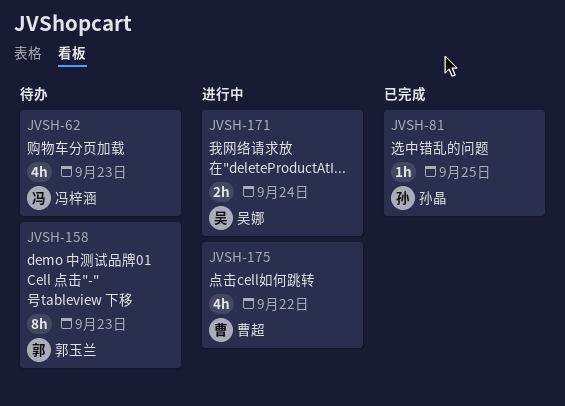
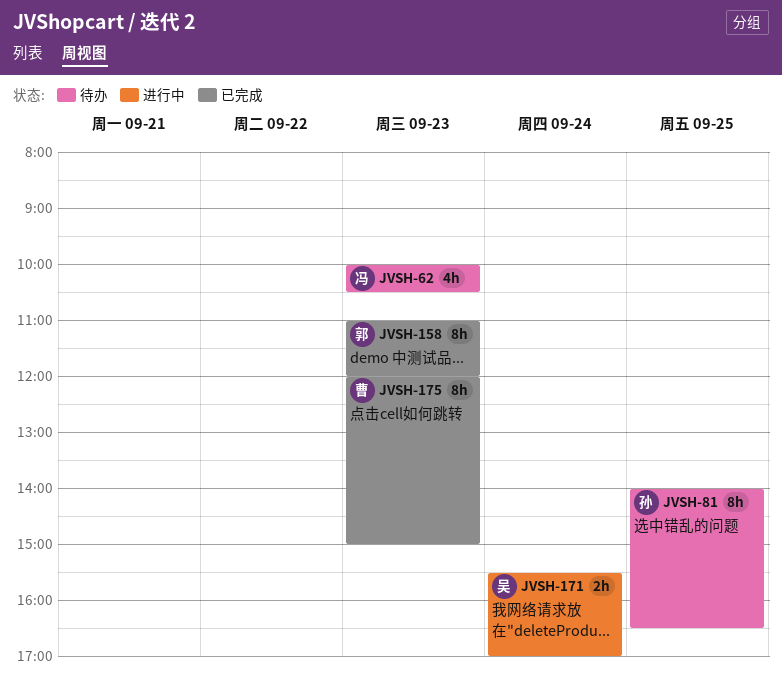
JVSH-81, status: 已完成 -> 待办
JVSH-81, estimate: 1h -> 8h
JVSH-158, status: 待办 -> 已完成
JVSH-175, status: 进行中 -> 已完成
JVSH-175, estimate: 4h -> 8h
JVSH-175, day: Sep 22 -> Sep 23

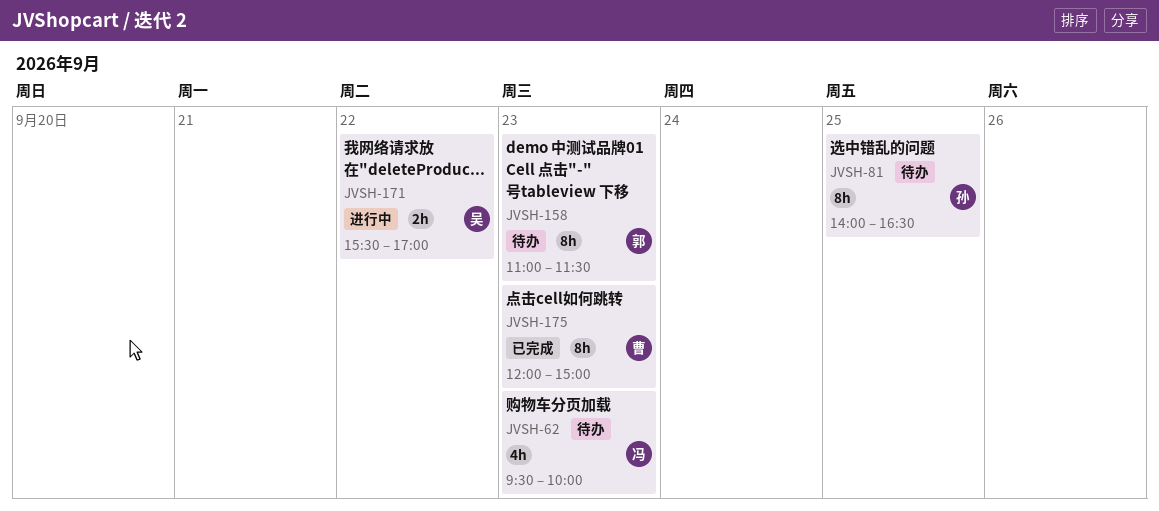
JVSH-62, begins: 10:00 -> 09:30
JVSH-62, ends: 10:30 -> 10:00
JVSH-158, status: 已完成 -> 待办
JVSH-158, ends: 12:00 -> 11:30
JVSH-171, day: Sep 24 -> Sep 22

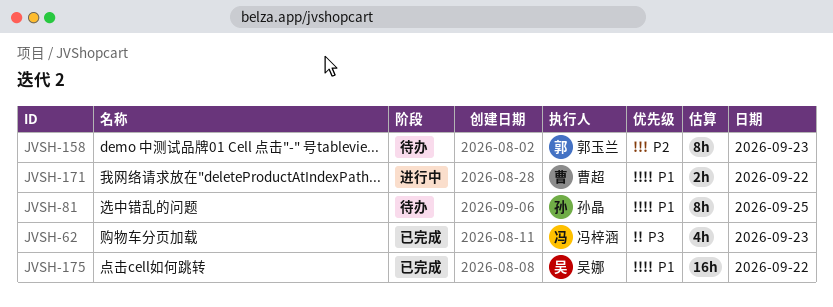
JVSH-62, status: 待办 -> 已完成
JVSH-171, owner: 吴娜 -> 曹超
JVSH-175, owner: 曹超 -> 吴娜
JVSH-175, estimate: 8h -> 16h
JVSH-175, day: Sep 23 -> Sep 22

